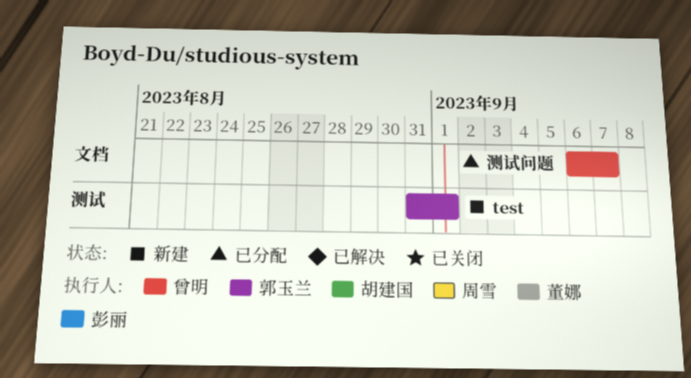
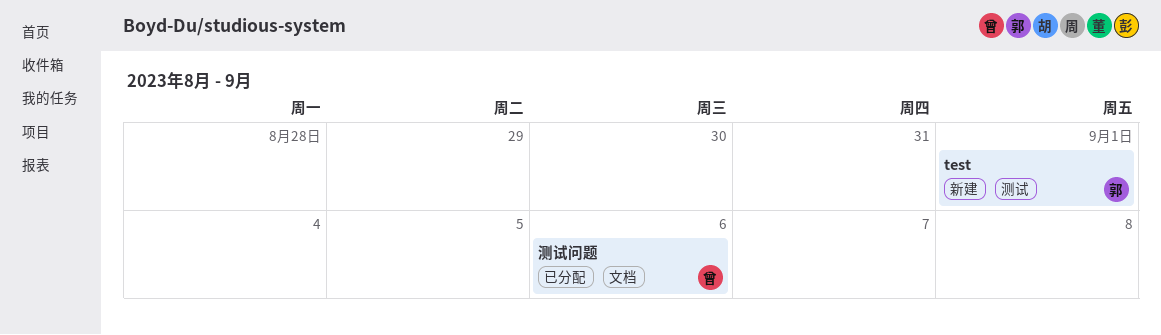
测试问题, due: Sep 7 -> Sep 6

